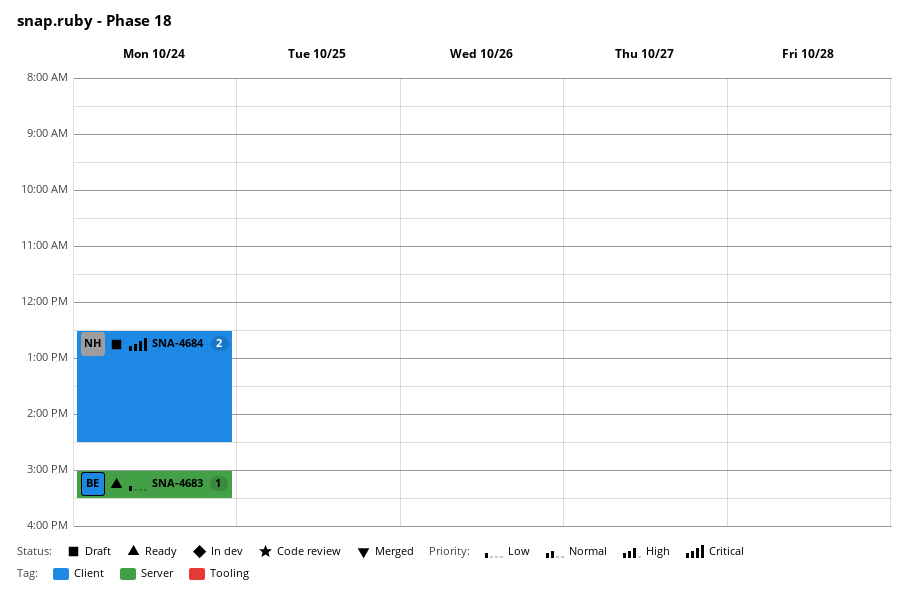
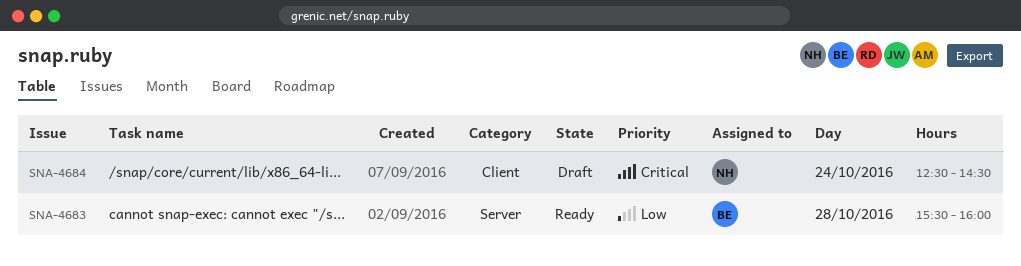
SNA-4683, day: Oct 24 -> Oct 28
SNA-4683, begins: 15:00 -> 15:30
SNA-4683, ends: 15:30 -> 16:00

